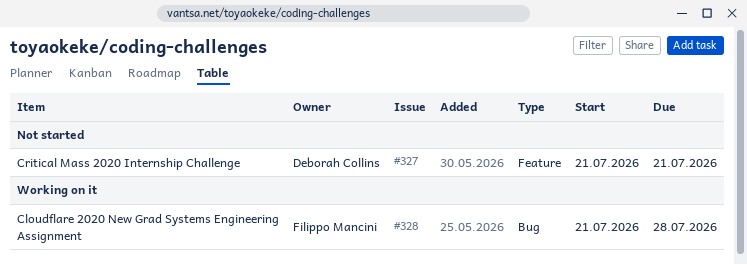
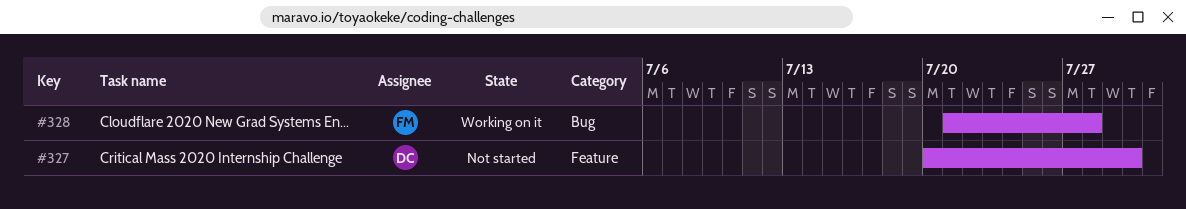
#327, start: Jul 21 -> Jul 20
#327, due: Jul 21 -> Jul 30

